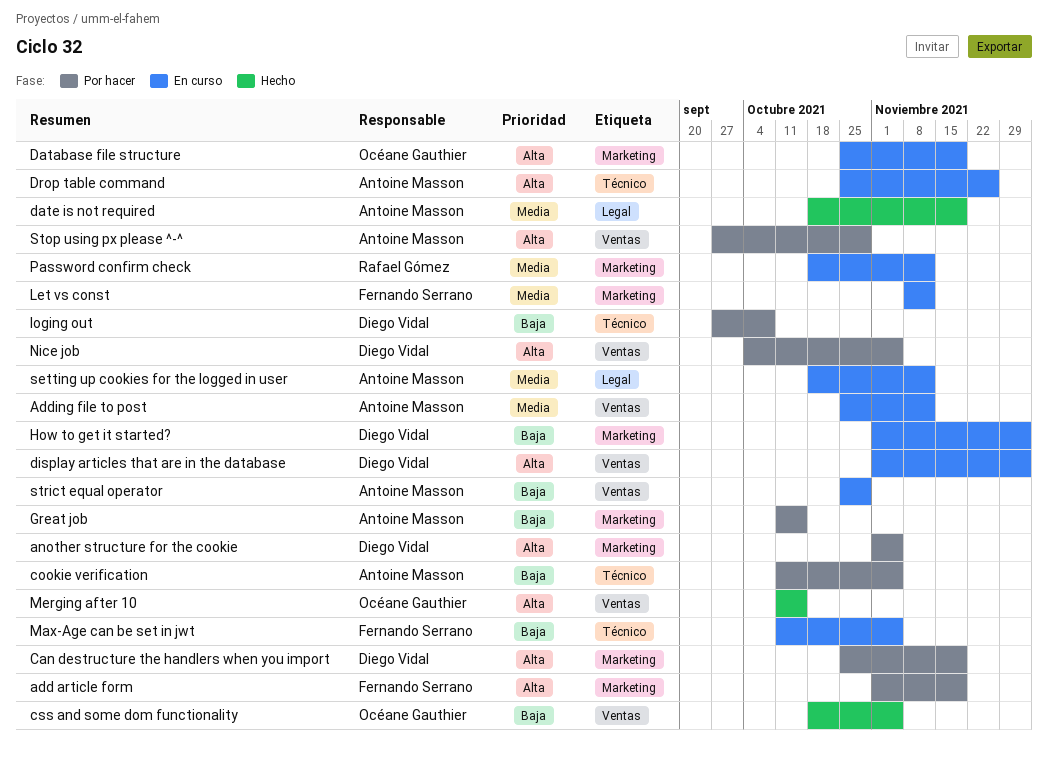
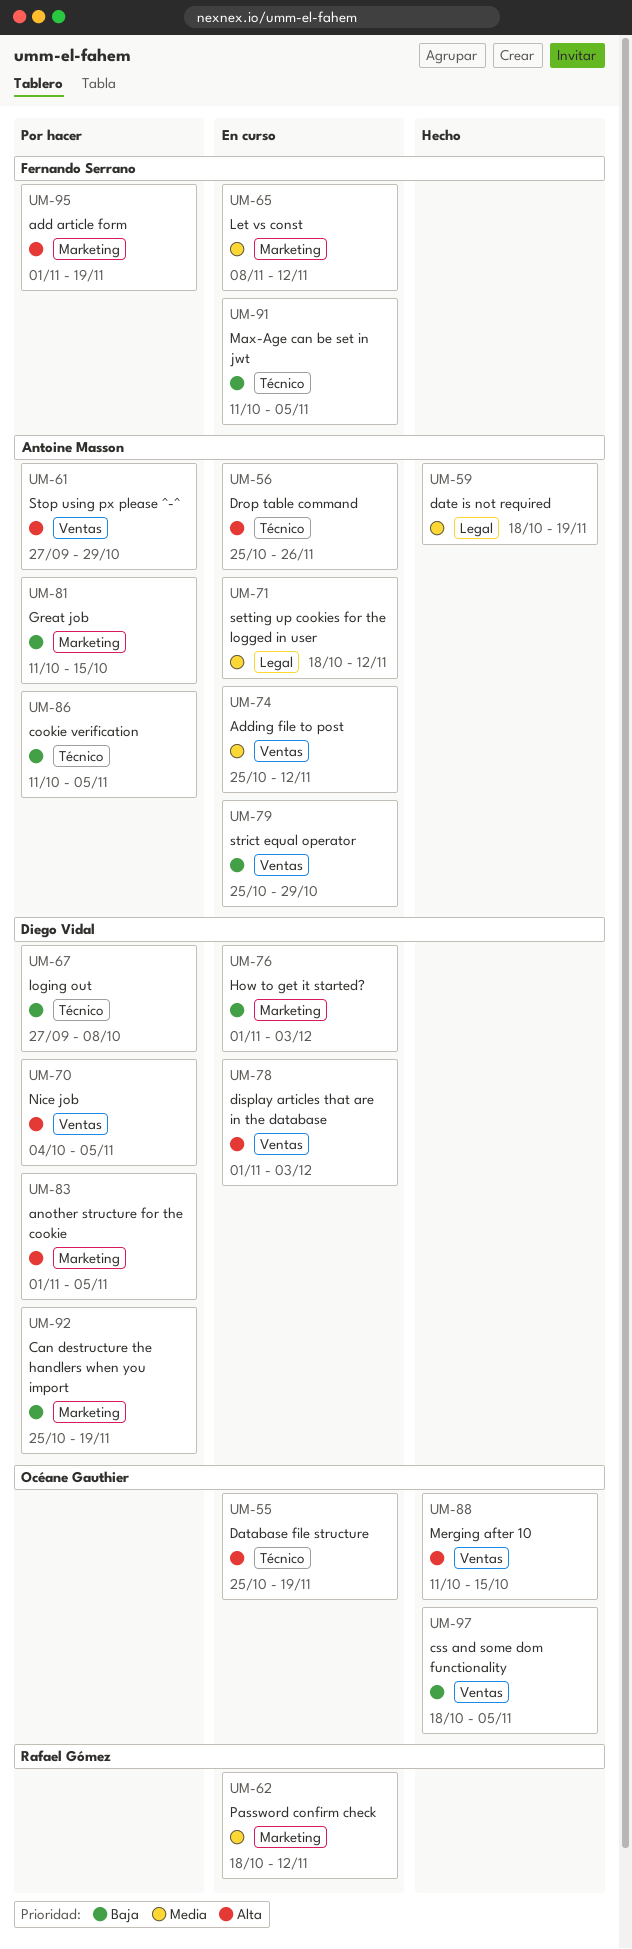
Can destructure the handlers when you import, priority: Alta -> Baja
Database file structure, label: Marketing -> Técnico

